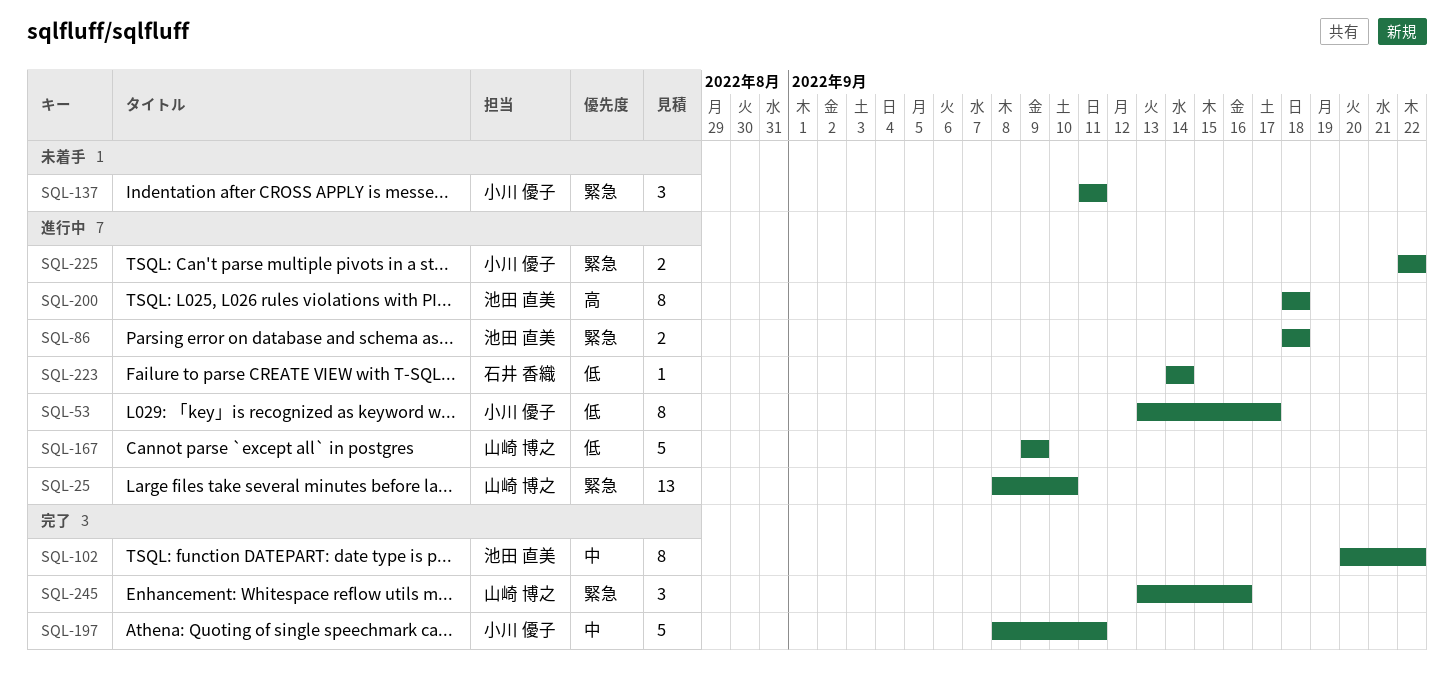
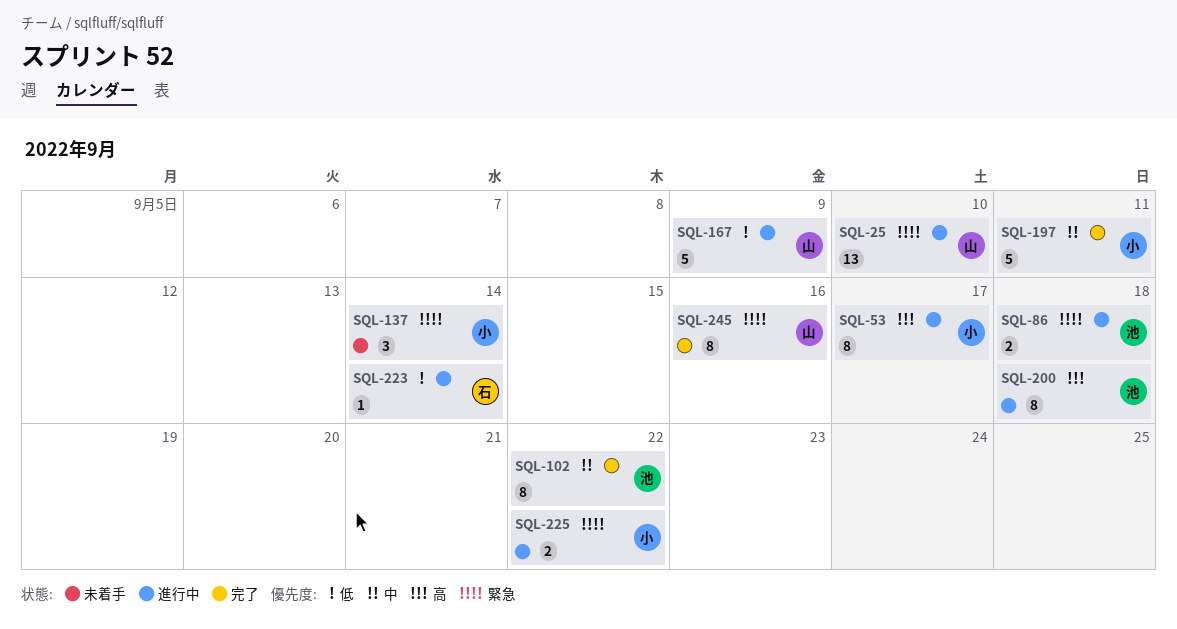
SQL-53, priority: 低 -> 高
SQL-137, due: Sep 11 -> Sep 14
SQL-245, estimate: 3 -> 8

